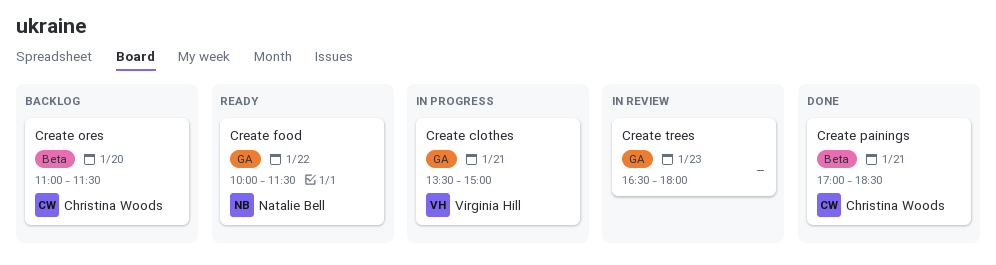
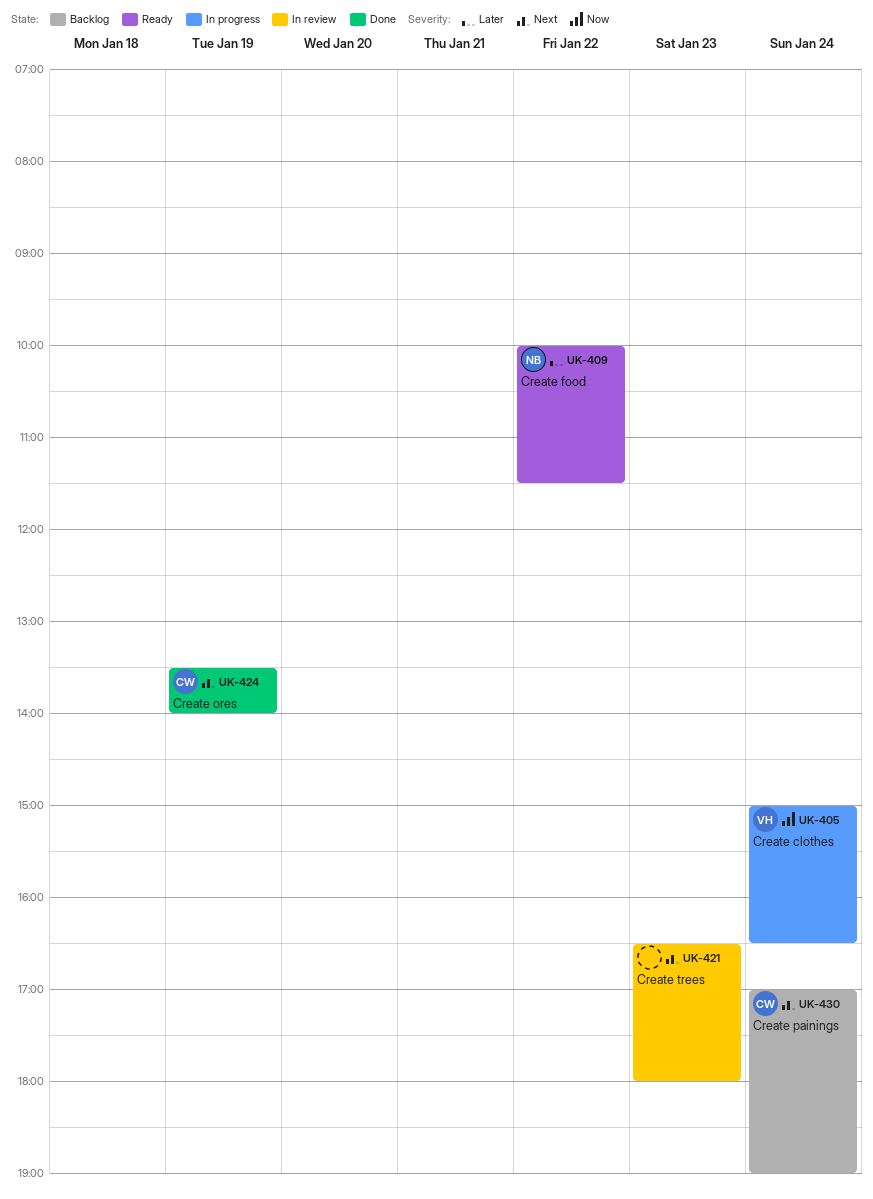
Create clothes, day: Jan 21 -> Jan 24
Create clothes, begins: 13:30 -> 15:00
Create clothes, ends: 15:00 -> 16:30
Create ores, status: Backlog -> Done
Create ores, day: Jan 20 -> Jan 19
Create ores, begins: 11:00 -> 13:30
Create ores, ends: 11:30 -> 14:00
Create painings, status: Done -> Backlog
Create painings, day: Jan 21 -> Jan 24
Create painings, ends: 18:30 -> 19:00

